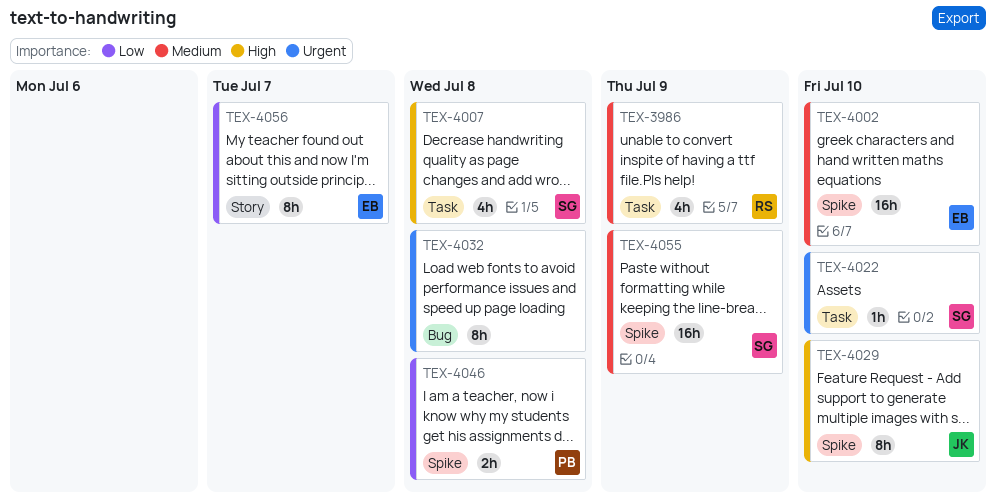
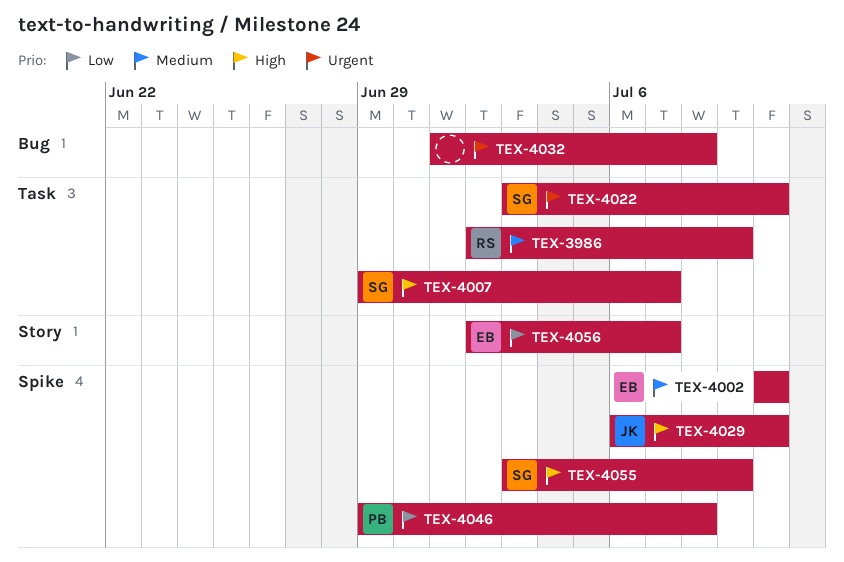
TEX-4007, due: Jul 8 -> Jul 7
TEX-4055, priority: Medium -> High

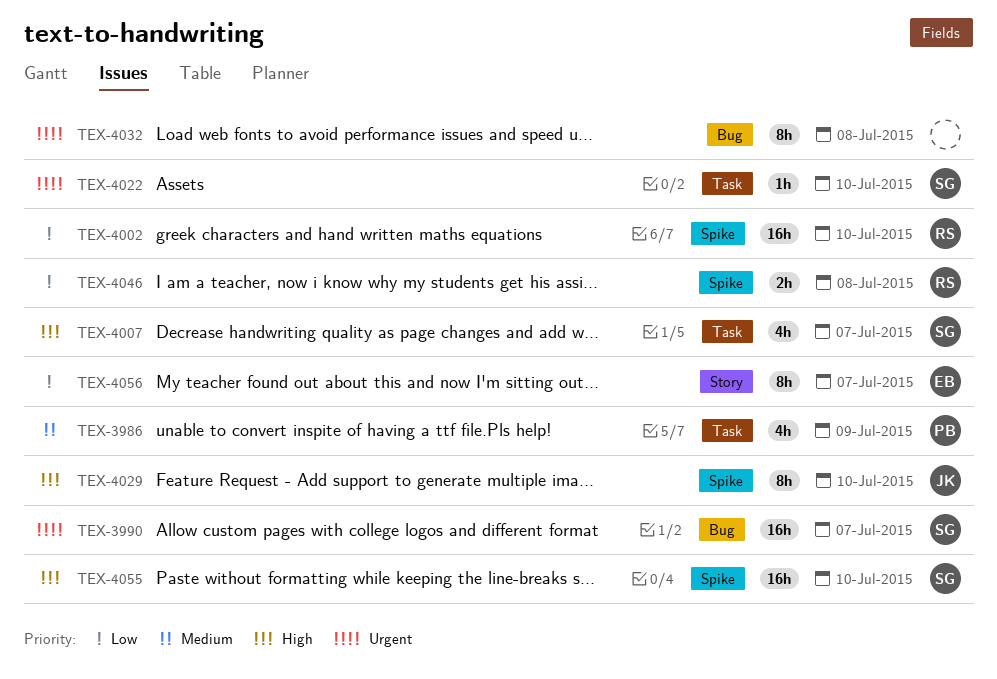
TEX-3986, owner: RS -> PB
TEX-3990: none -> present
TEX-4002, owner: EB -> RS
TEX-4002, priority: Medium -> Low
TEX-4046, owner: PB -> RS
TEX-4055, due: Jul 9 -> Jul 10

